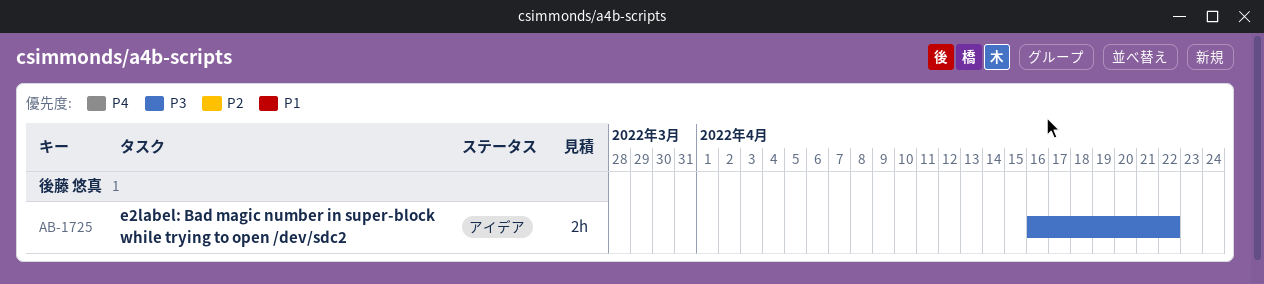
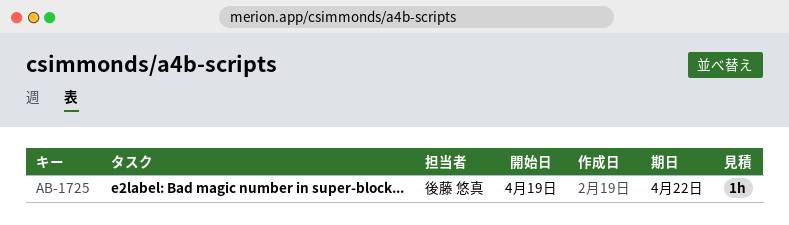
AB-1725, estimate: 2h -> 1h
AB-1725, start: Apr 16 -> Apr 19

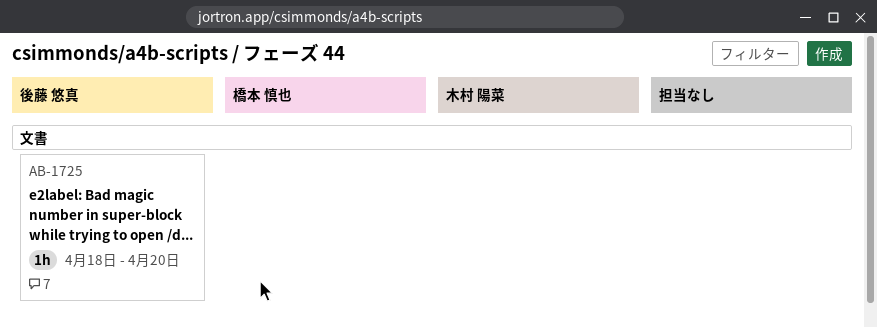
AB-1725, start: Apr 19 -> Apr 18
AB-1725, due: Apr 22 -> Apr 20

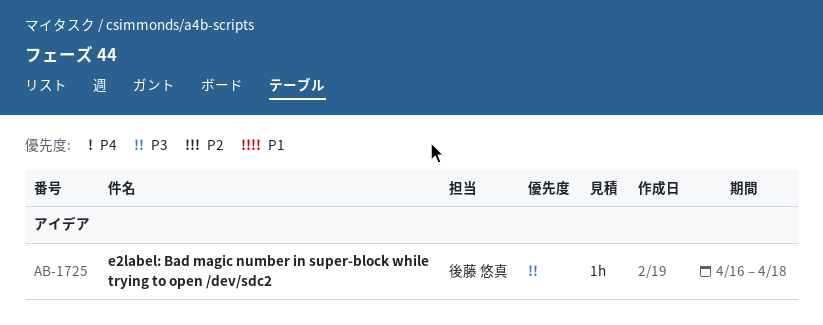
AB-1725, start: Apr 18 -> Apr 16
AB-1725, due: Apr 20 -> Apr 18

